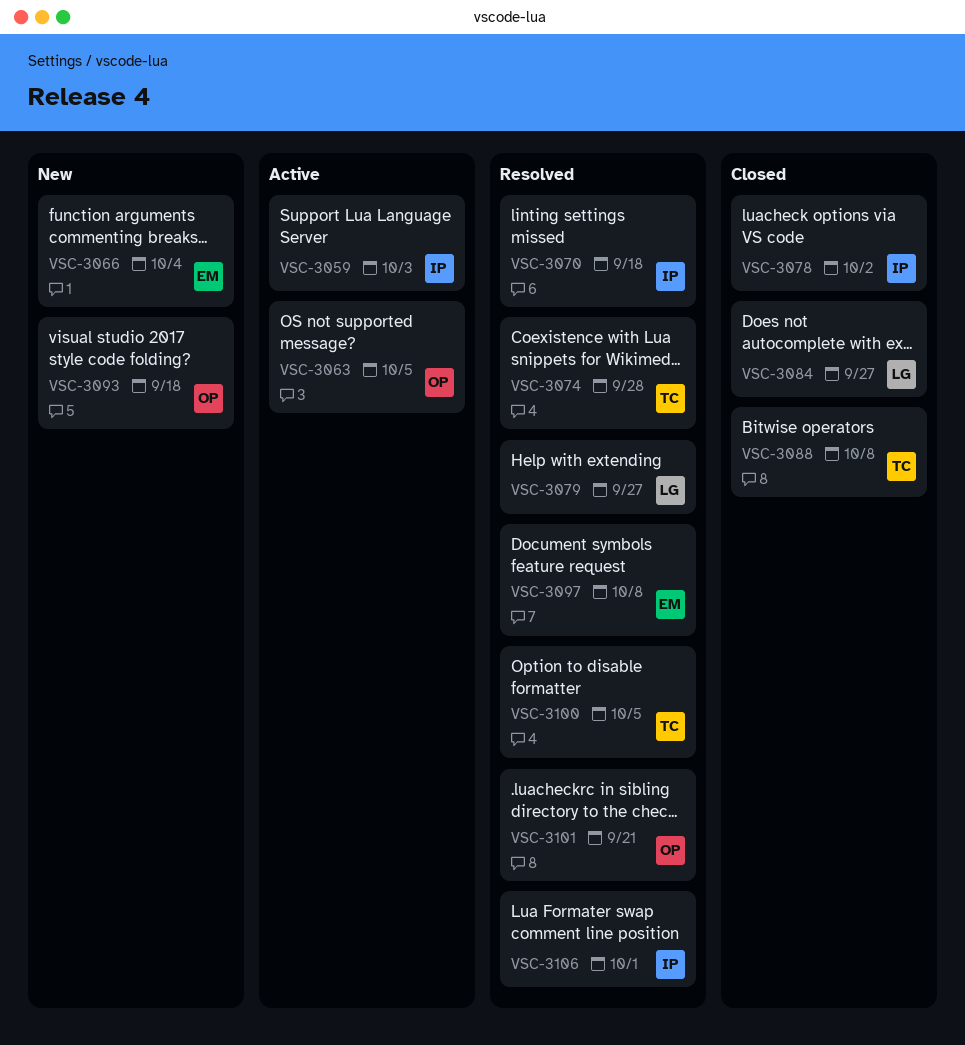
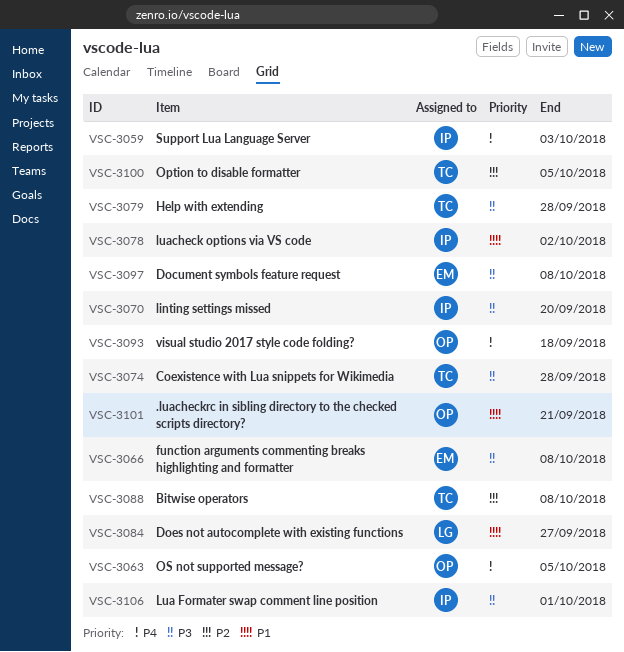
VSC-3066, due: Oct 4 -> Oct 8
VSC-3070, due: Sep 18 -> Sep 20
VSC-3079, owner: LG -> TC
VSC-3079, due: Sep 27 -> Sep 28

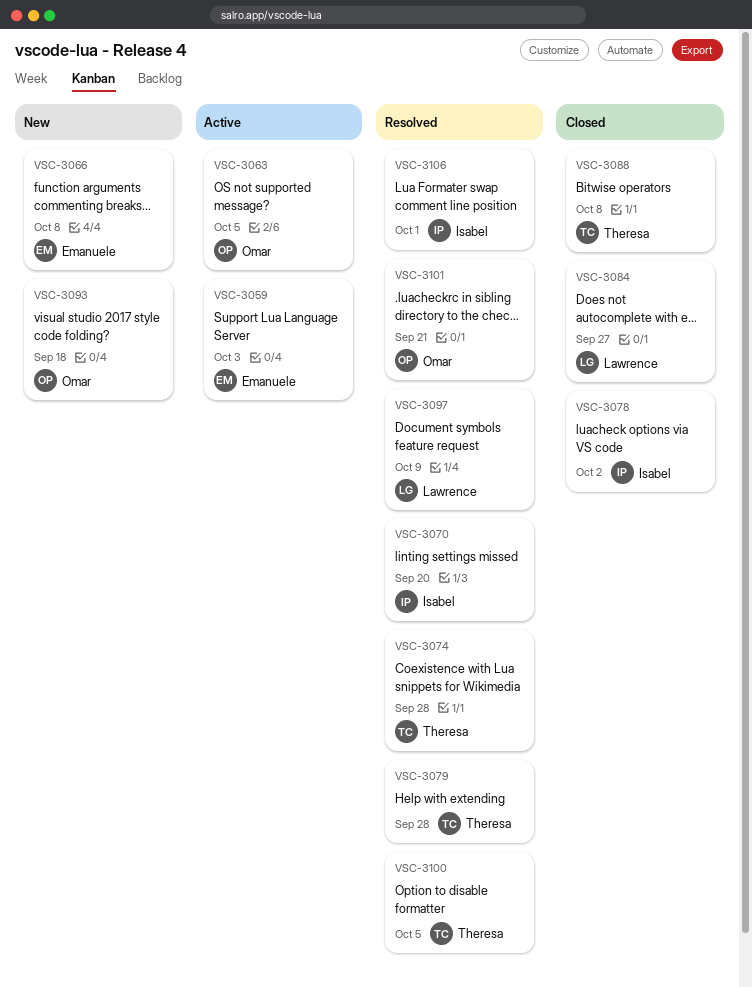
VSC-3059, owner: Isabel -> Emanuele
VSC-3097, owner: Emanuele -> Lawrence
VSC-3097, due: Oct 8 -> Oct 9

